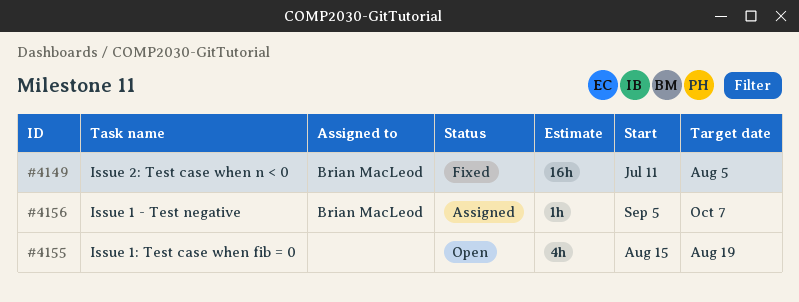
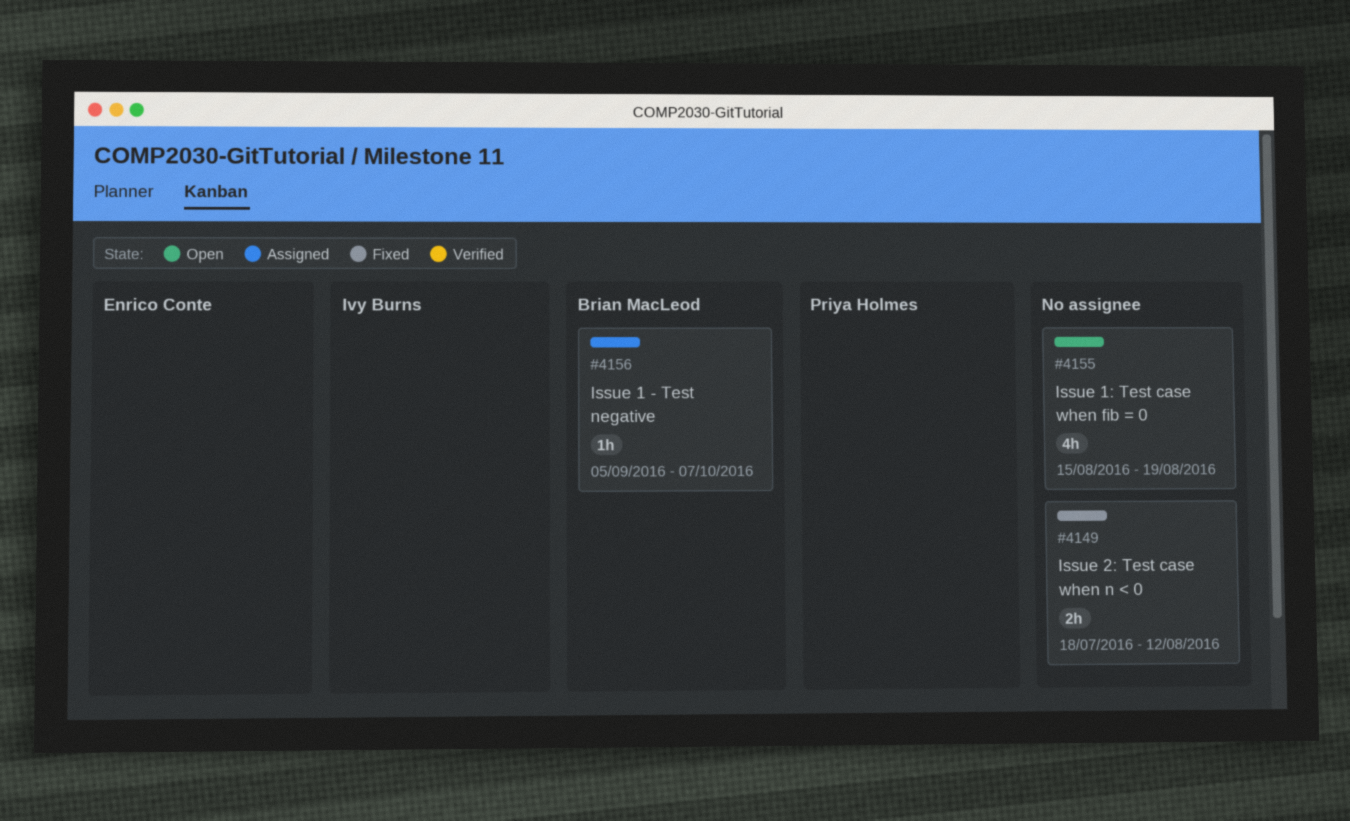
#4149, owner: Brian MacLeod -> none
#4149, estimate: 16h -> 2h
#4149, start: Jul 11 -> Jul 18
#4149, due: Aug 5 -> Aug 12

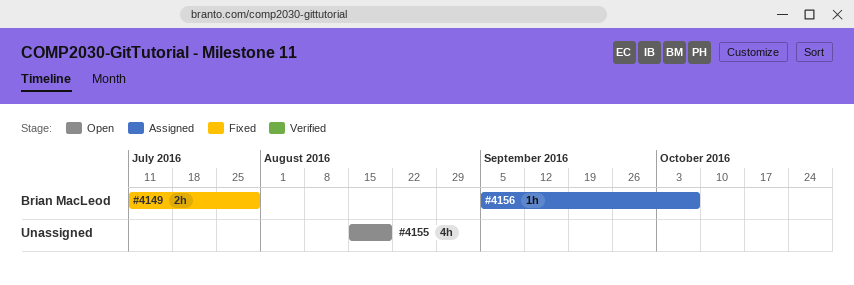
#4149, owner: none -> Brian MacLeod
#4149, start: Jul 18 -> Jul 11
#4149, due: Aug 12 -> Jul 29

